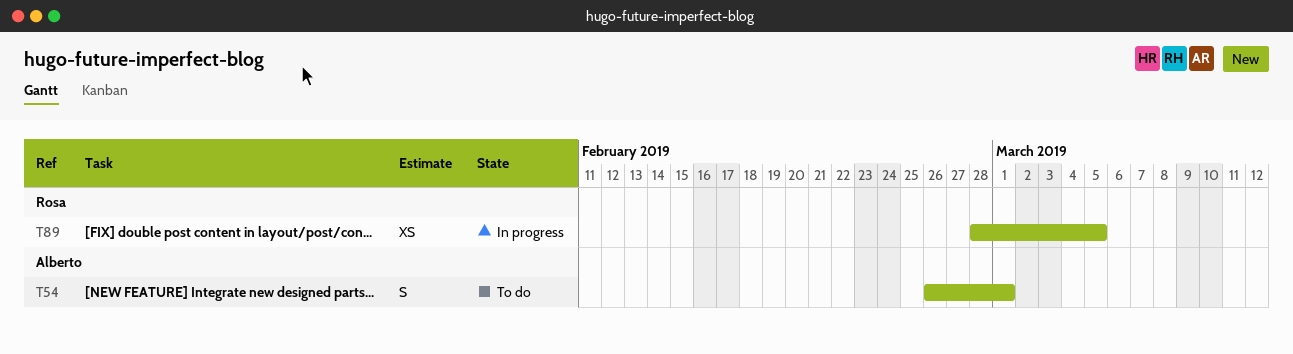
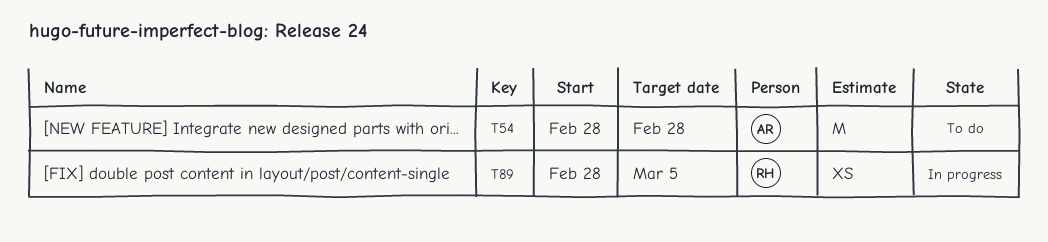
T54, estimate: S -> M
T54, start: Feb 26 -> Feb 28
T54, due: Mar 1 -> Feb 28

